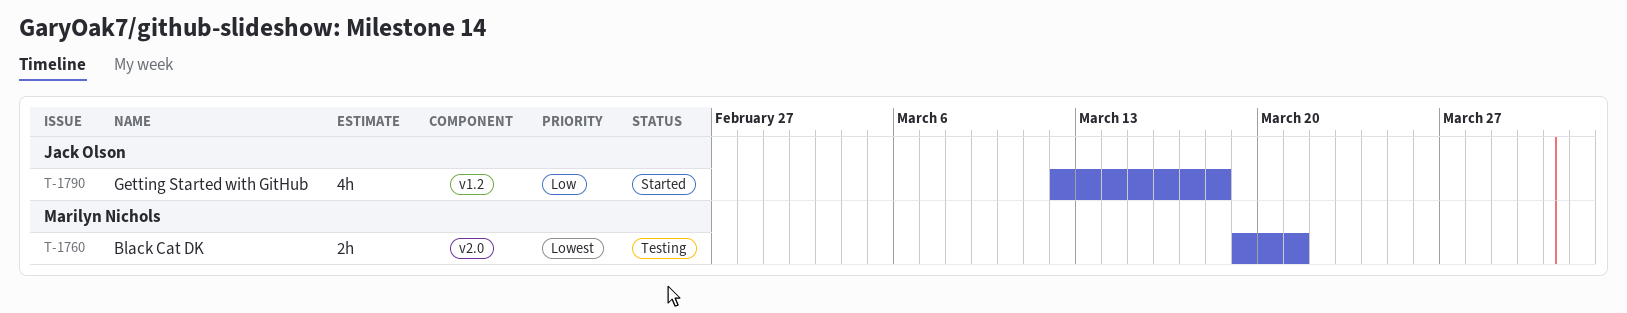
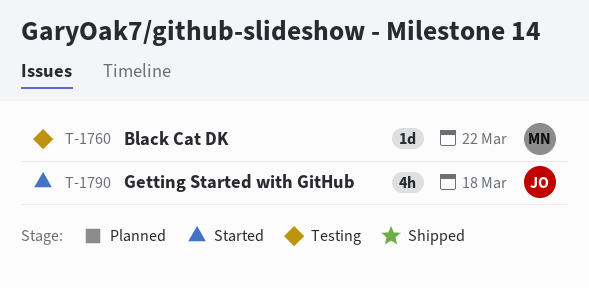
T-1760, estimate: 2h -> 1d
T-1760, due: Mar 21 -> Mar 22

